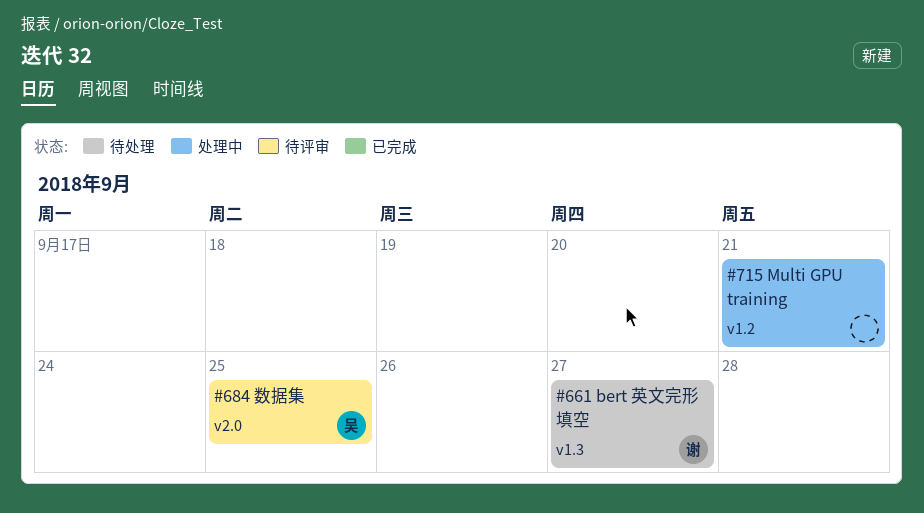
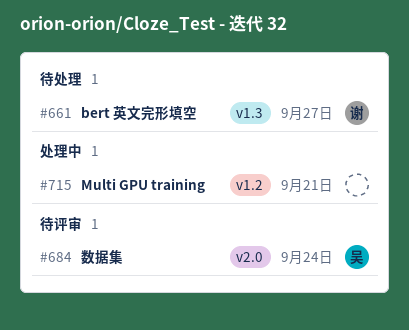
#684, due: Sep 25 -> Sep 24

